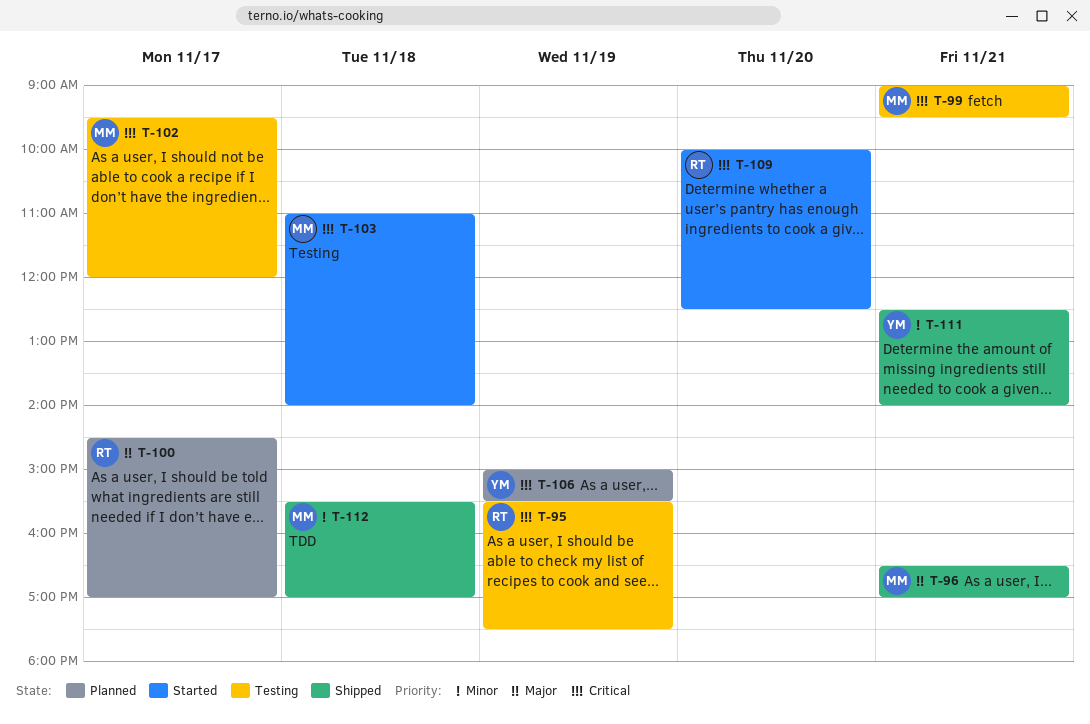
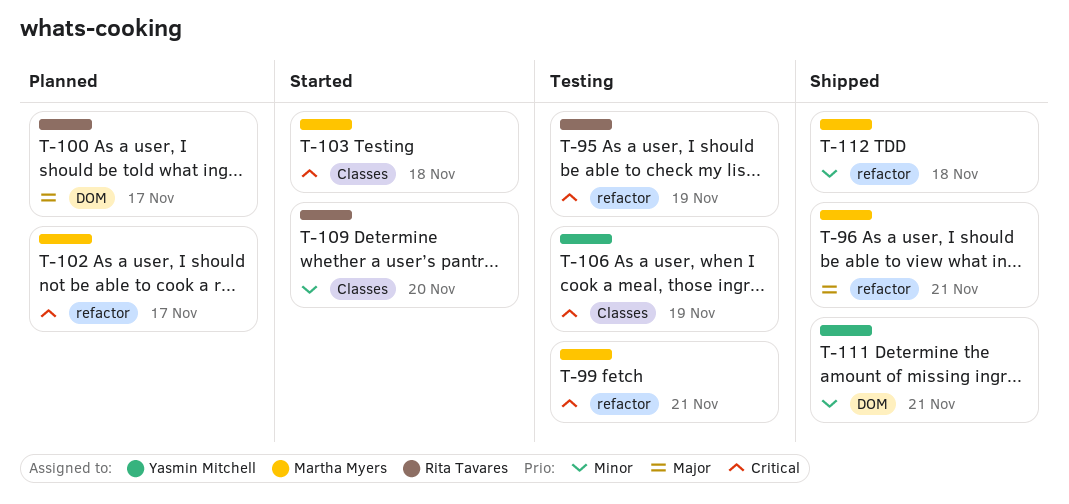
T-102, status: Testing -> Planned
T-106, status: Planned -> Testing
T-109, priority: Critical -> Minor

